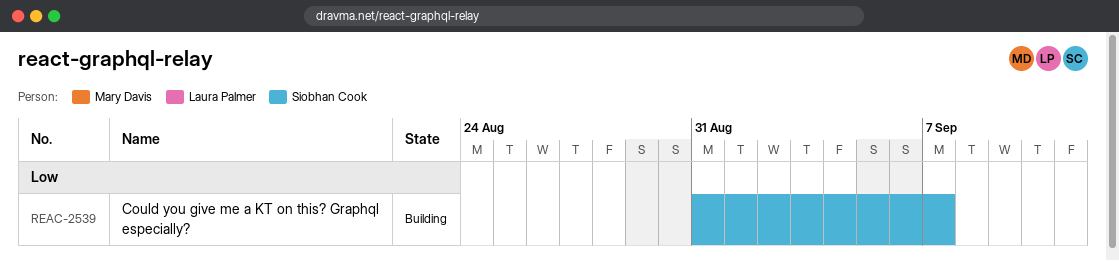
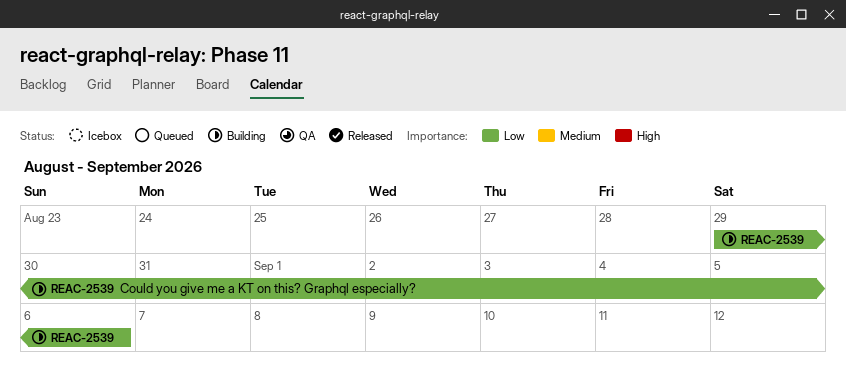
REAC-2539, start: Aug 31 -> Aug 29
REAC-2539, due: Sep 7 -> Sep 6

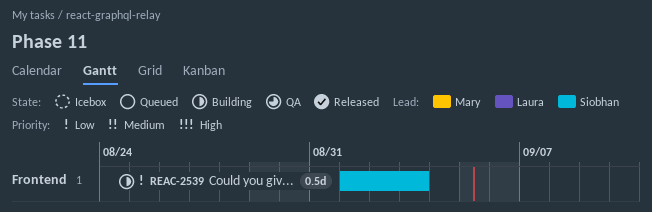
REAC-2539, start: Aug 29 -> Sep 1
REAC-2539, due: Sep 6 -> Sep 3

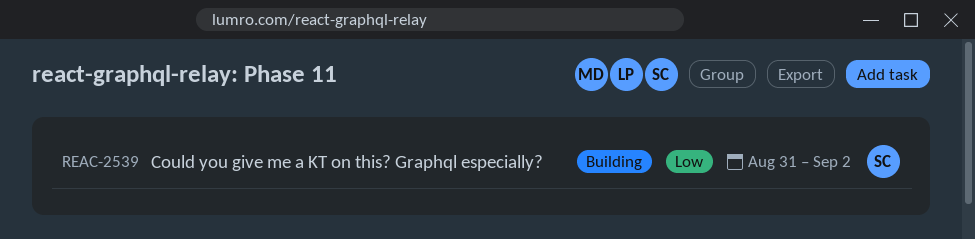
REAC-2539, start: Sep 1 -> Aug 31
REAC-2539, due: Sep 3 -> Sep 2

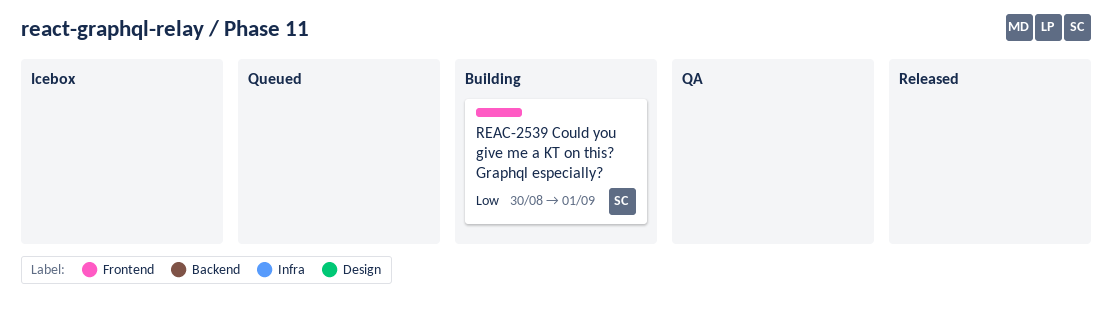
REAC-2539, start: Aug 31 -> Aug 30
REAC-2539, due: Sep 2 -> Sep 1

